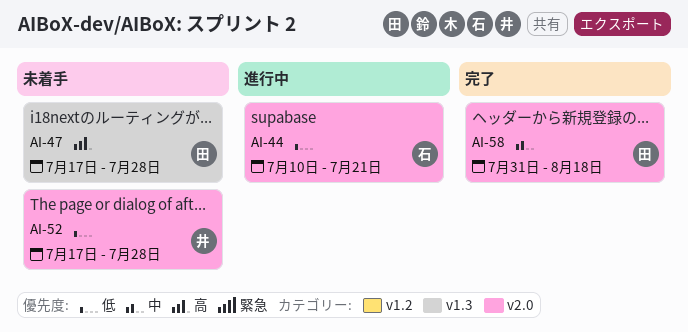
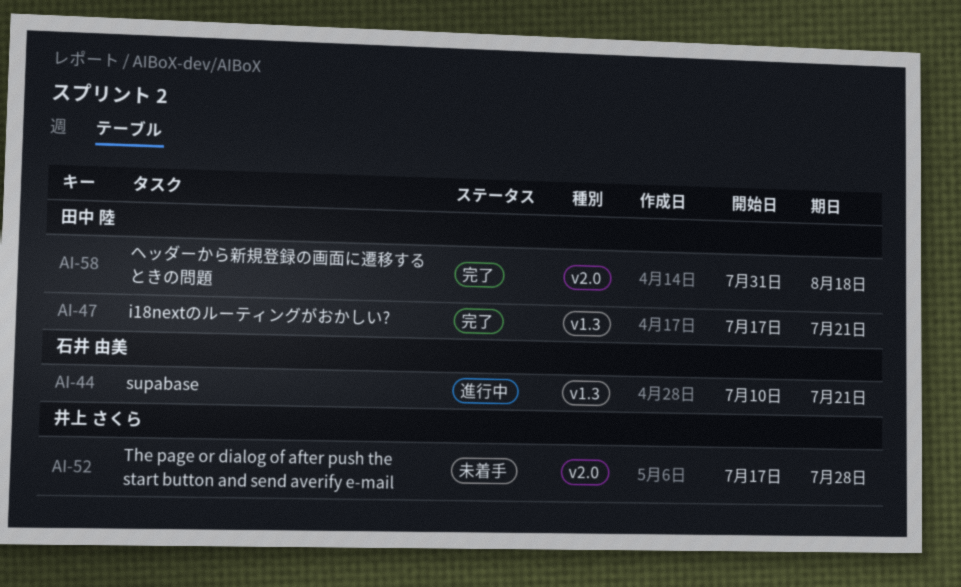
AI-44, label: v2.0 -> v1.3
AI-47, status: 未着手 -> 完了
AI-47, due: Jul 28 -> Jul 21

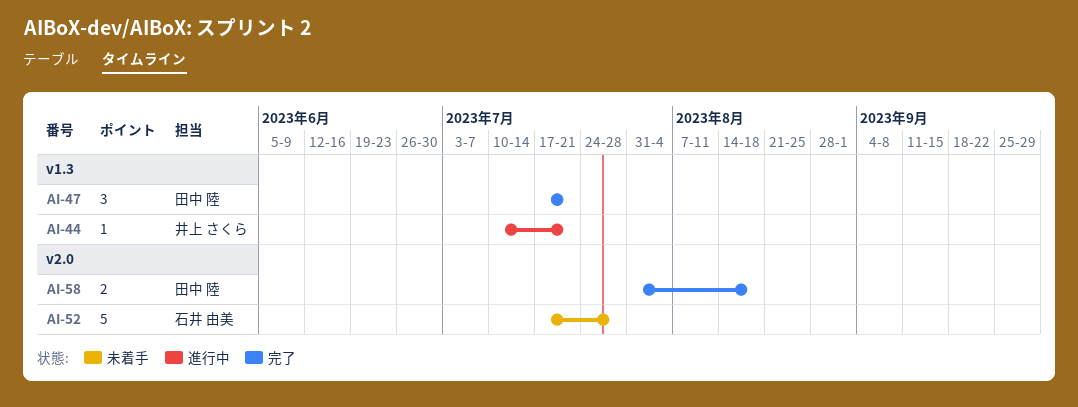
AI-44, owner: 石井 由美 -> 井上 さくら
AI-52, owner: 井上 さくら -> 石井 由美

